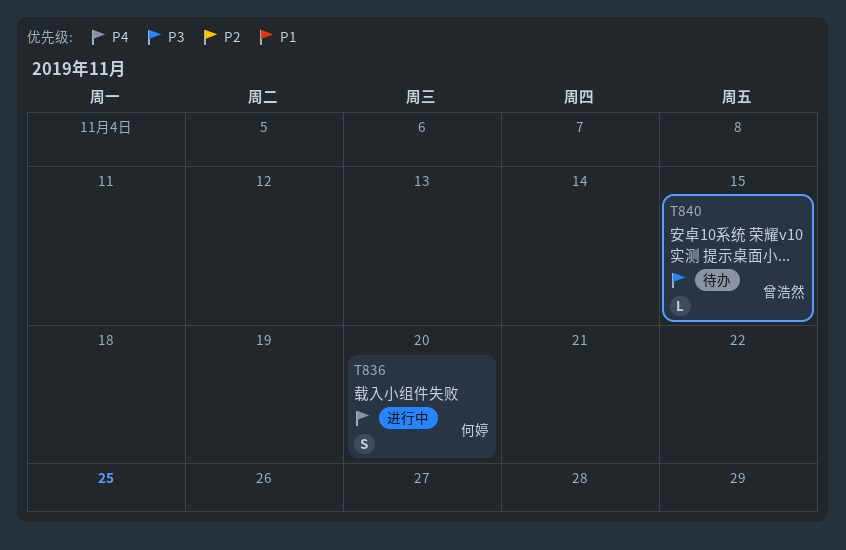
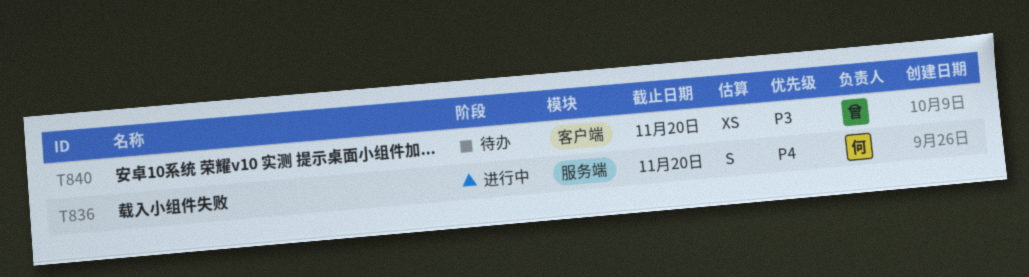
T840, estimate: L -> XS
T840, due: Nov 15 -> Nov 20

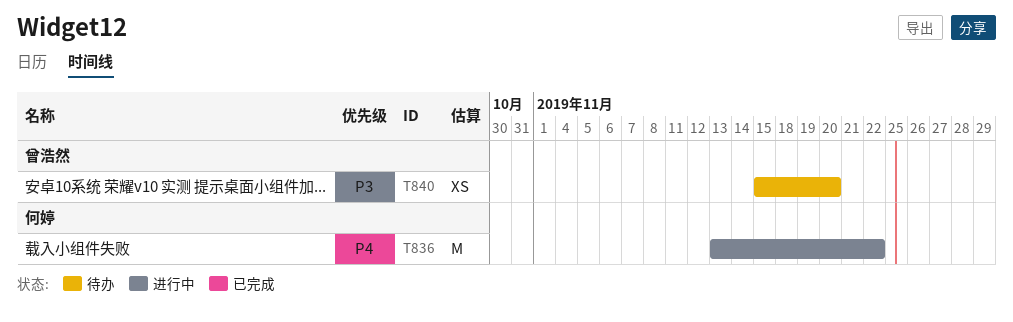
T836, estimate: S -> M
T836, due: Nov 20 -> Nov 22

